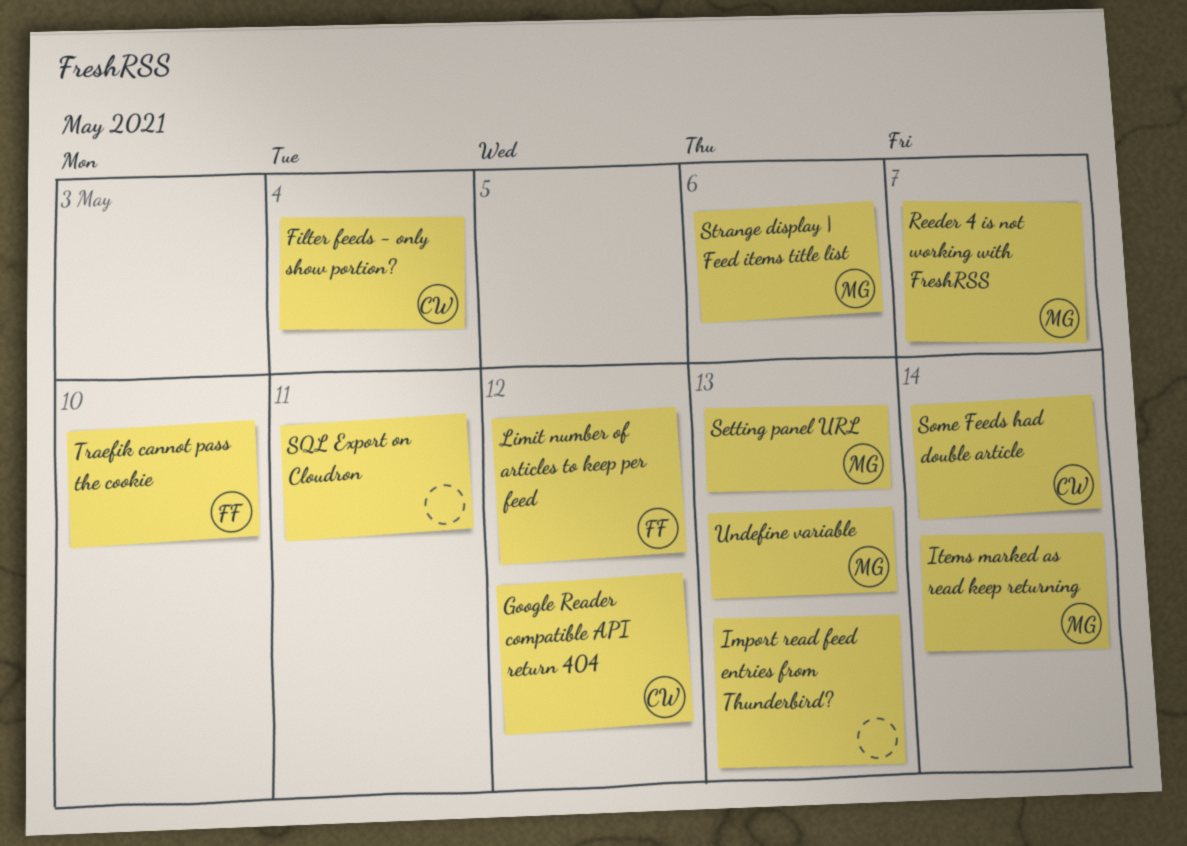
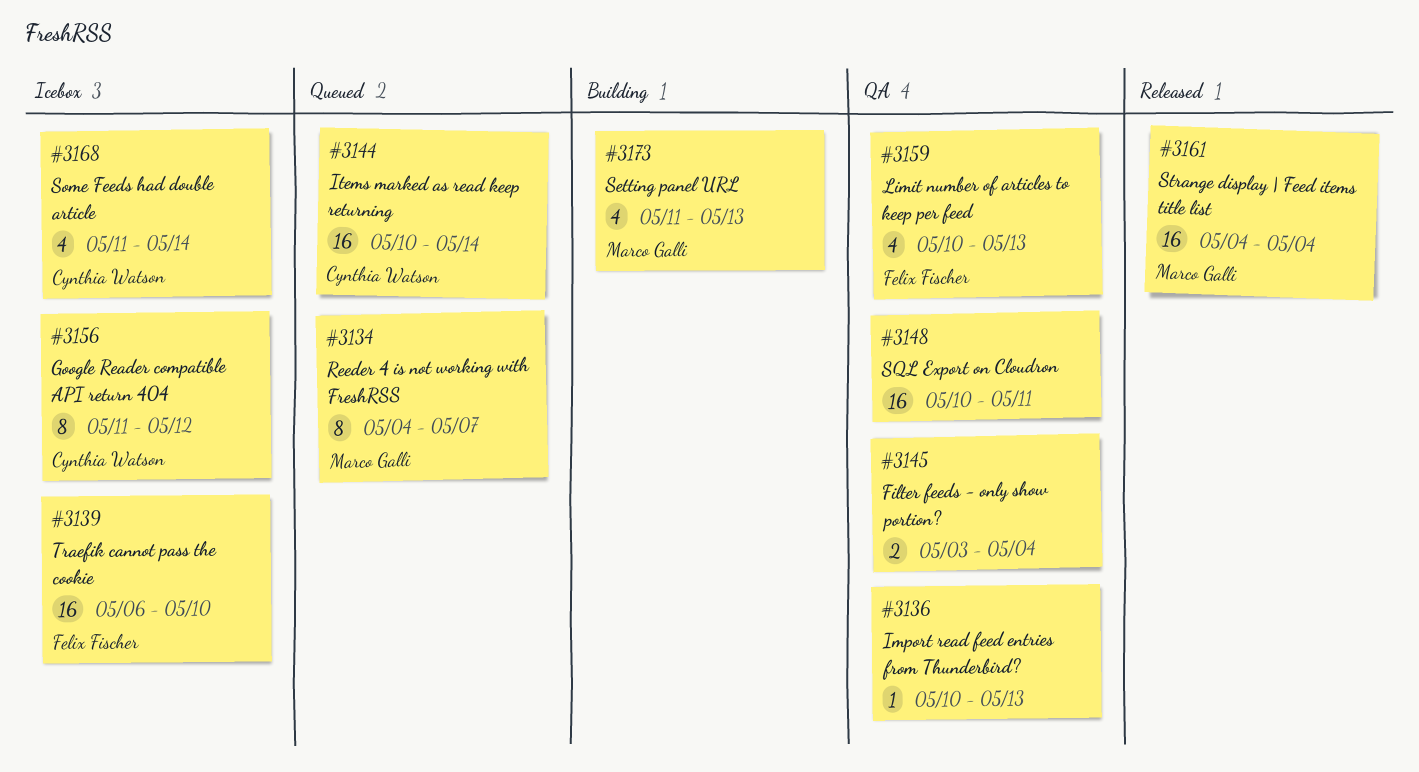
Filter feeds - only show portion?, owner: Cynthia Watson -> none
Items marked as read keep returning, owner: Marco Galli -> Cynthia Watson
Limit number of articles to keep per feed, due: May 12 -> May 13
Strange display | Feed items title list, due: May 6 -> May 4
Undefine variable: present -> none

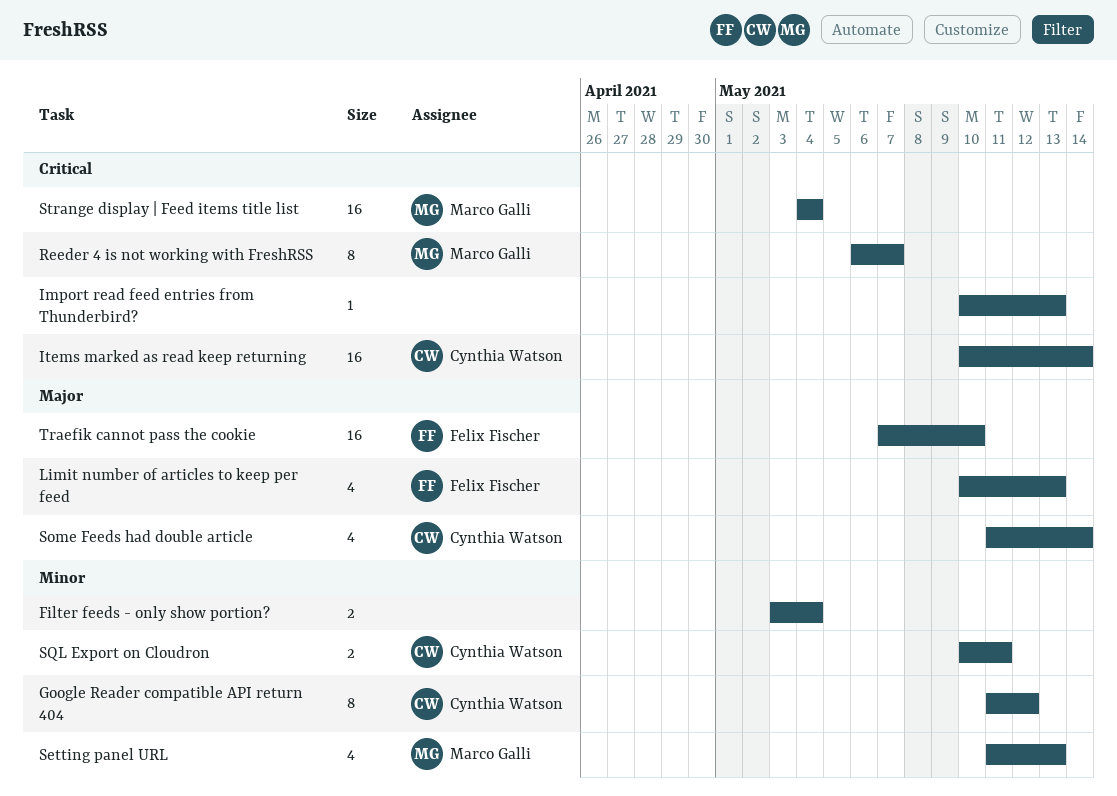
Reeder 4 is not working with FreshRSS, start: May 4 -> May 6
SQL Export on Cloudron, owner: none -> Cynthia Watson
SQL Export on Cloudron, estimate: 16 -> 2
Traefik cannot pass the cookie, start: May 6 -> May 7

